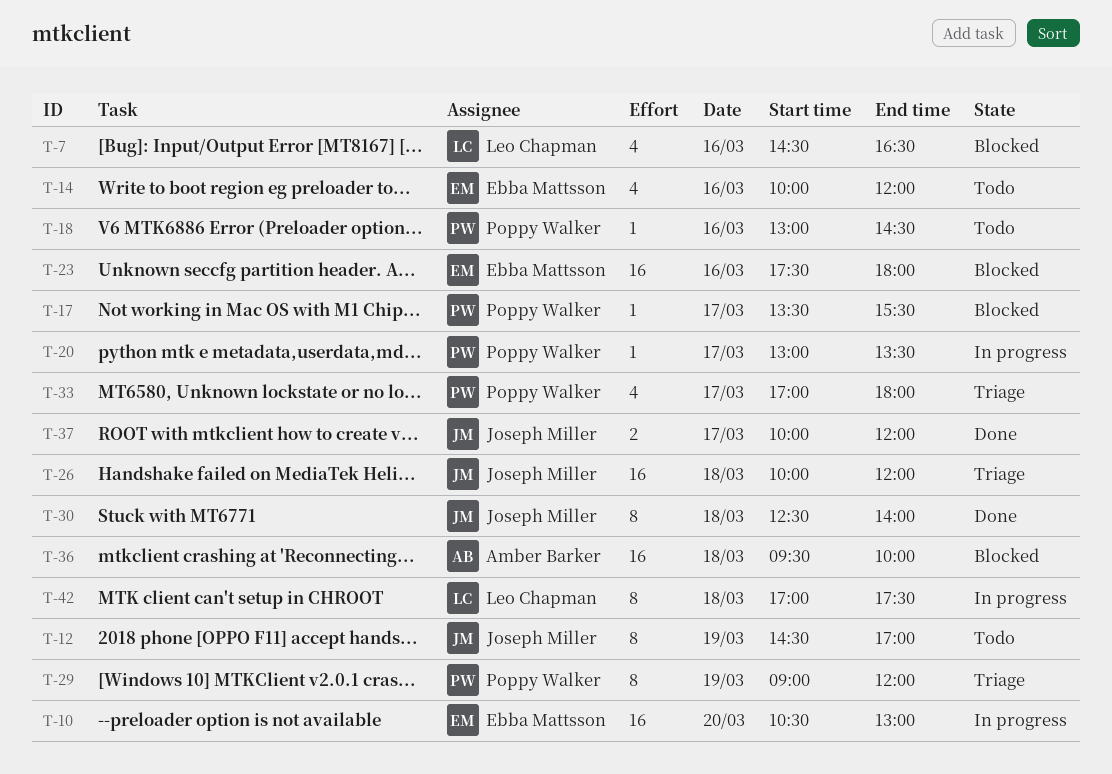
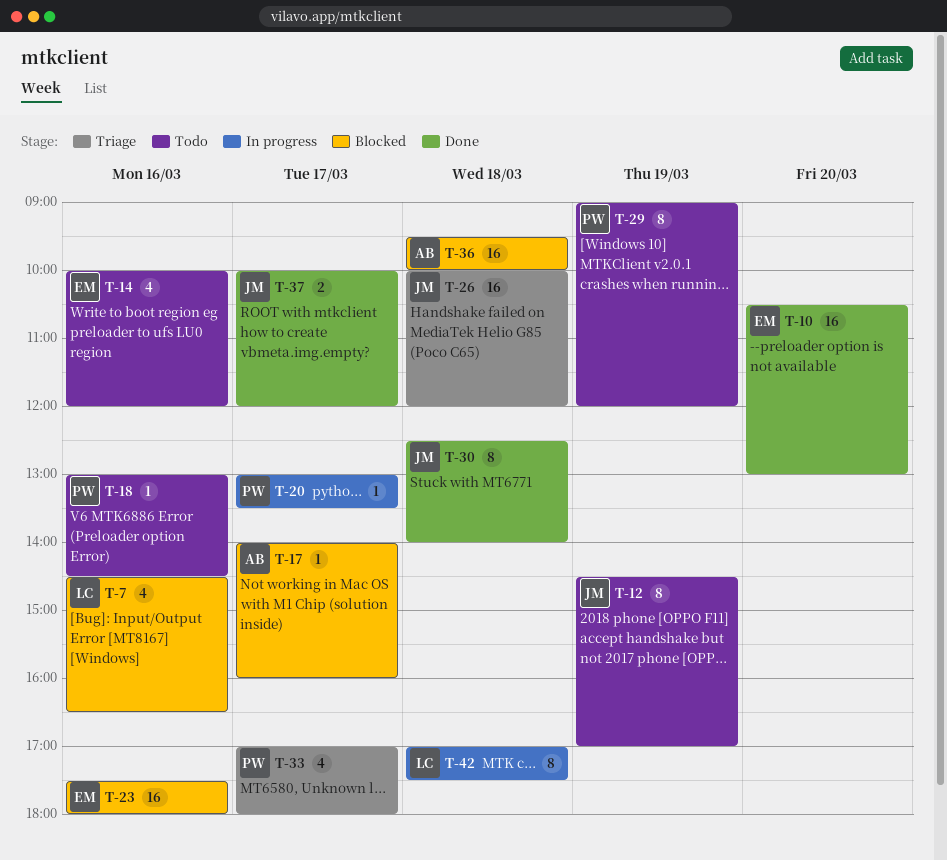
T-10, status: In progress -> Done
T-17, owner: Poppy Walker -> Amber Barker
T-17, begins: 13:30 -> 14:00
T-17, ends: 15:30 -> 16:00
T-29, status: Triage -> Todo

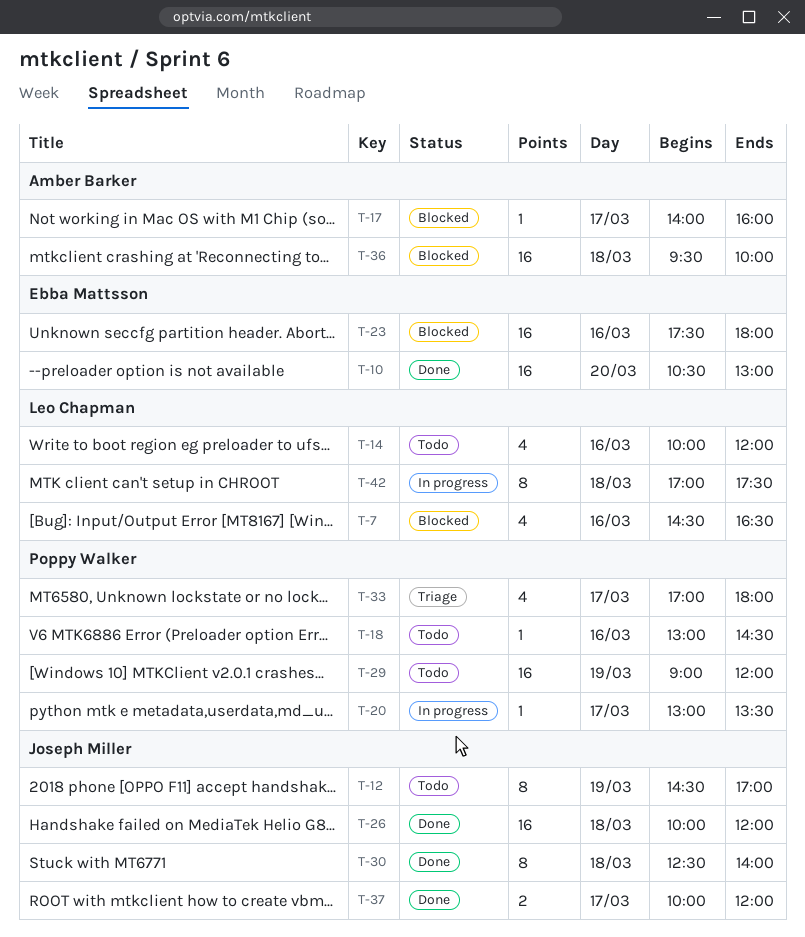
T-14, owner: Ebba Mattsson -> Leo Chapman
T-26, status: Triage -> Done
T-29, estimate: 8 -> 16

